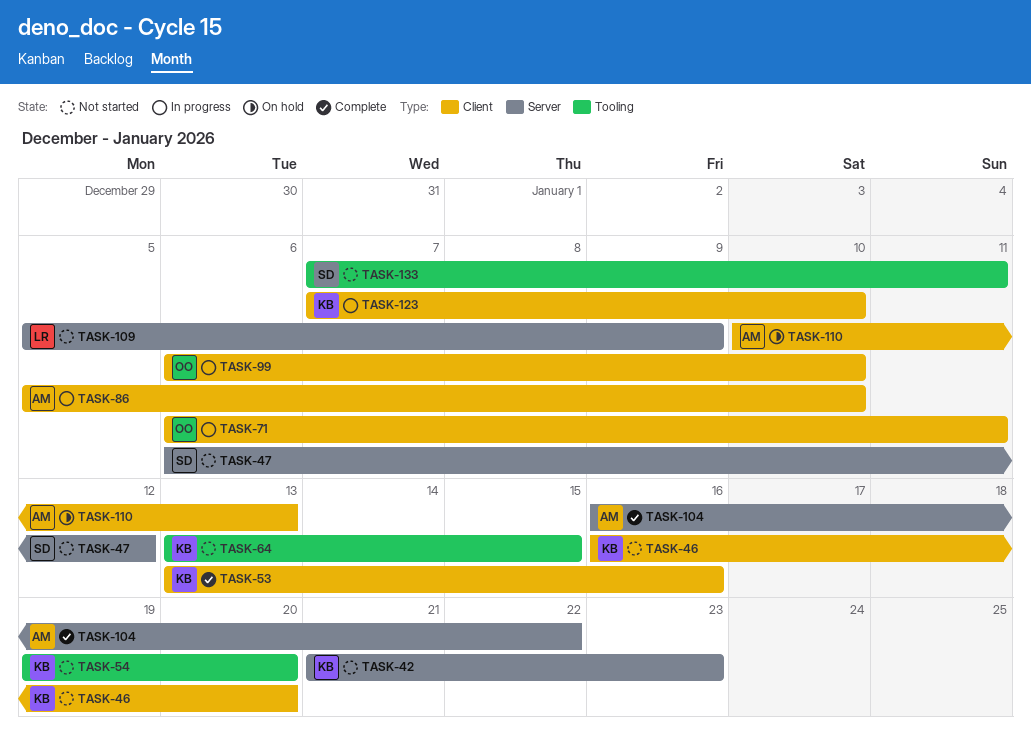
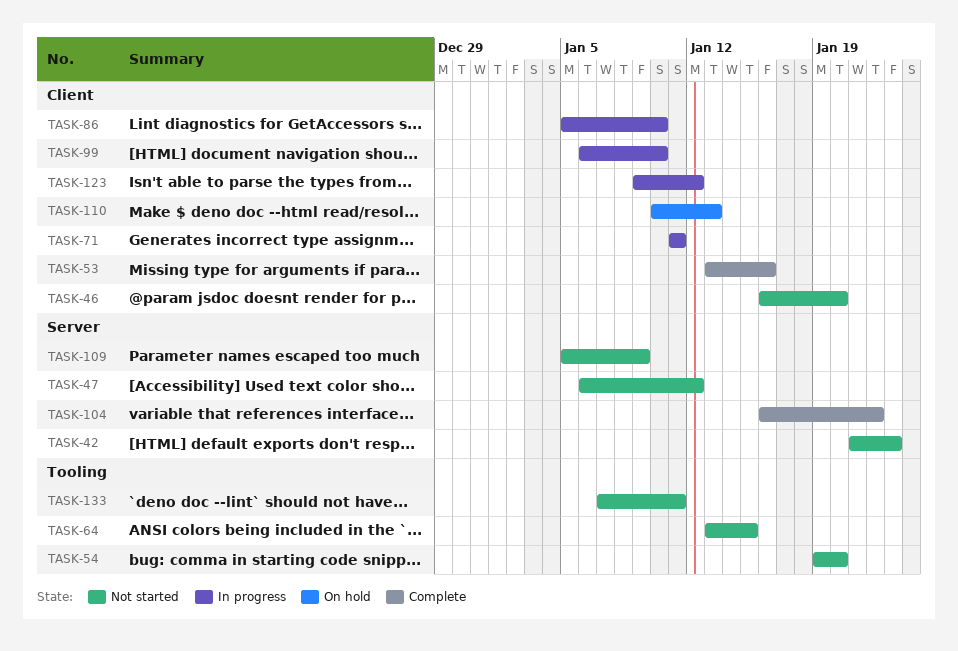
TASK-71, start: Jan 6 -> Jan 11
TASK-123, start: Jan 7 -> Jan 9
TASK-123, due: Jan 10 -> Jan 12

